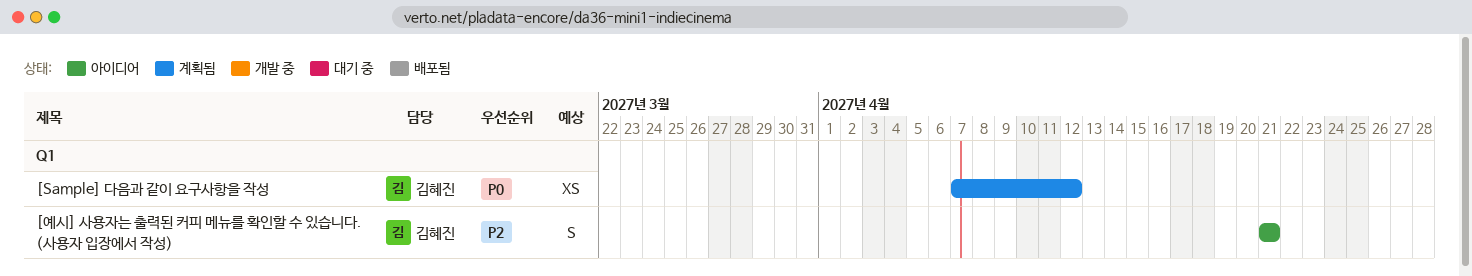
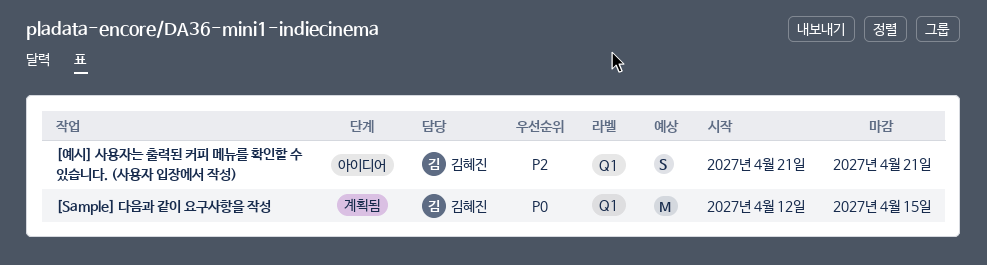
[Sample] 다음과 같이 요구사항을 작성, estimate: XS -> M
[Sample] 다음과 같이 요구사항을 작성, start: Apr 7 -> Apr 12
[Sample] 다음과 같이 요구사항을 작성, due: Apr 12 -> Apr 15

